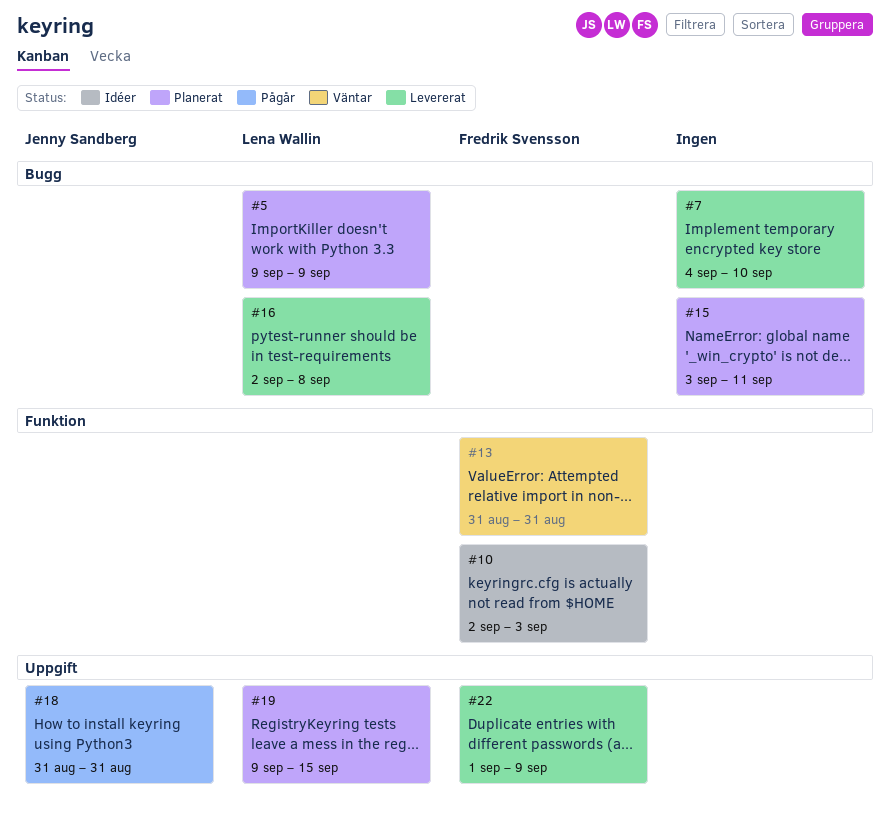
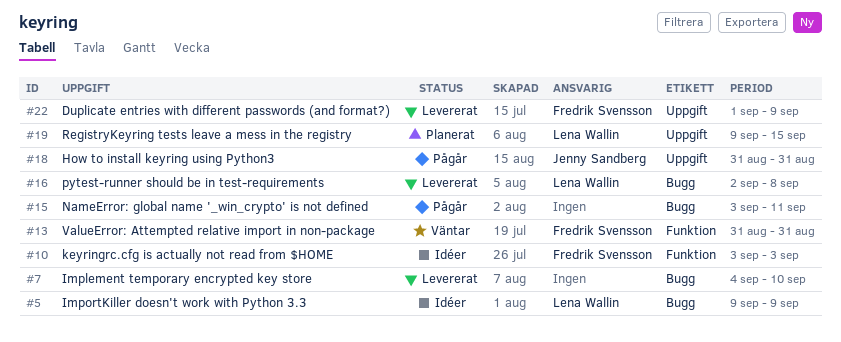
#5, status: Planerat -> Idéer
#10, start: Sep 2 -> Sep 3
#15, status: Planerat -> Pågår

